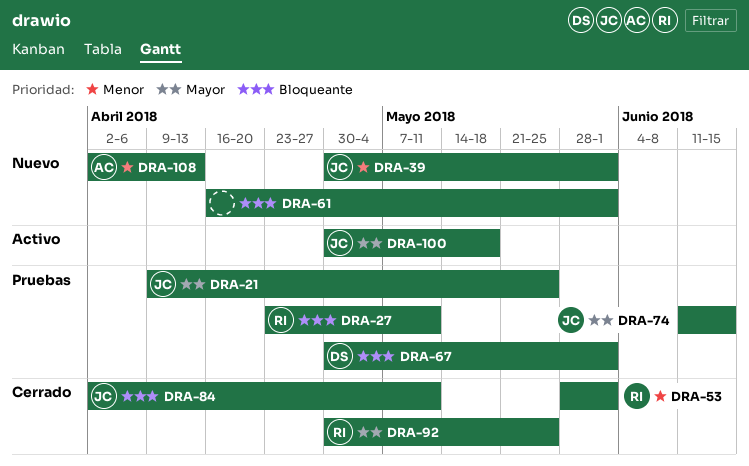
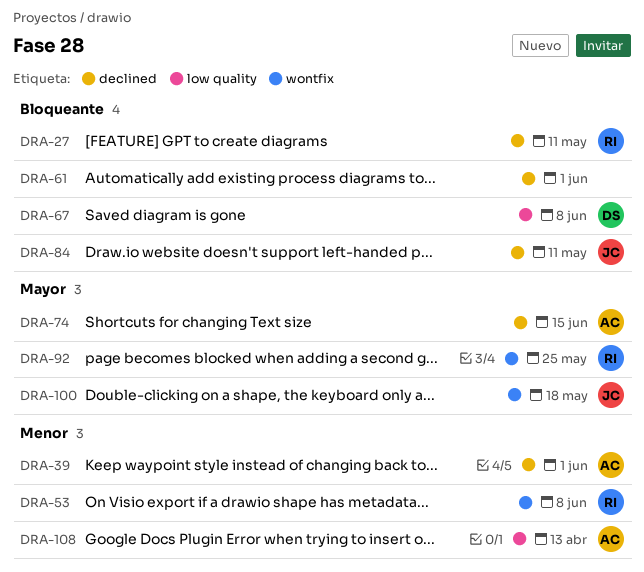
DRA-21: present -> none
DRA-39, owner: JC -> AC
DRA-53, due: Jun 1 -> Jun 8
DRA-67, due: Jun 1 -> Jun 8
DRA-74, owner: JC -> AC

